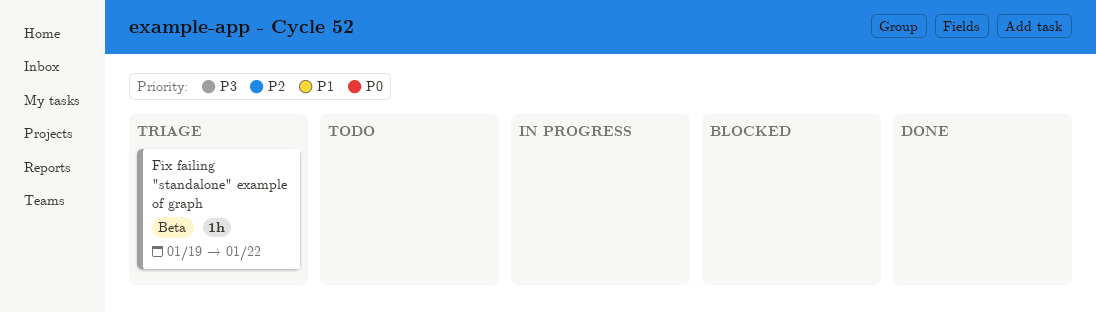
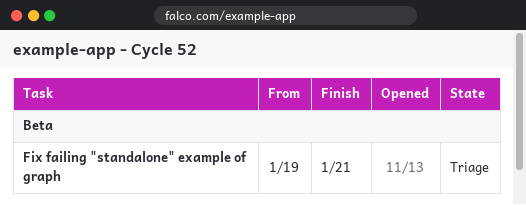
Fix failing "standalone" example of graph, due: Jan 22 -> Jan 21

